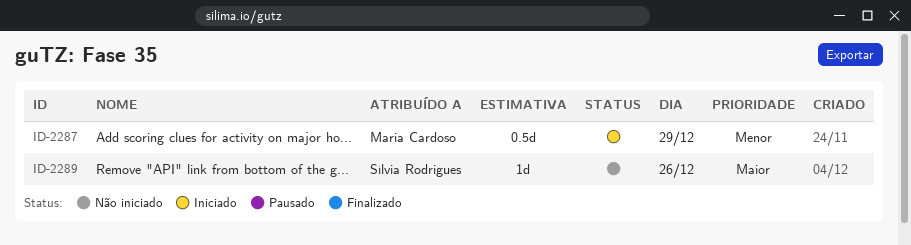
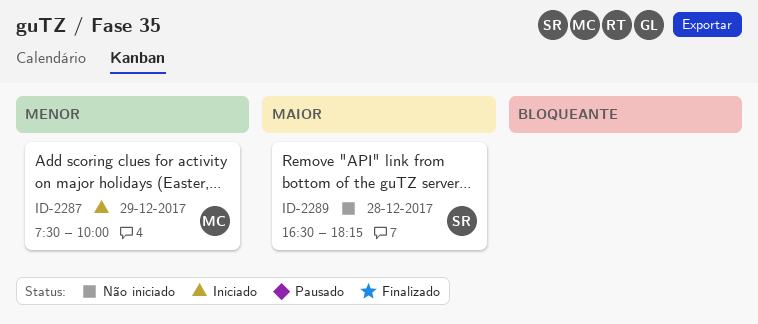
ID-2289, day: Dec 26 -> Dec 28

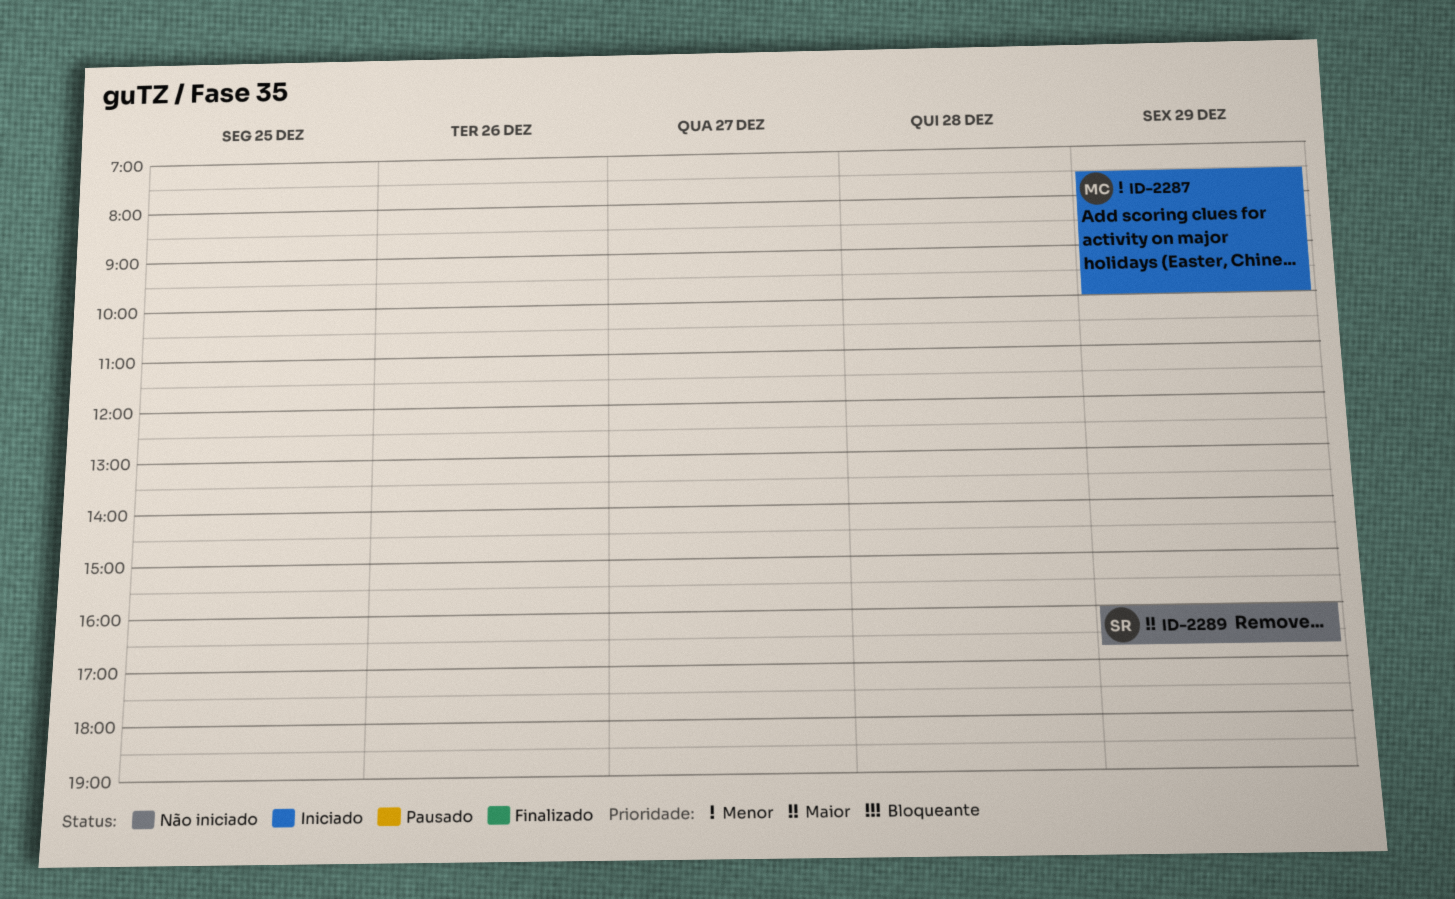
ID-2289, day: Dec 28 -> Dec 29
ID-2289, begins: 16:30 -> 16:00
ID-2289, ends: 18:15 -> 16:45

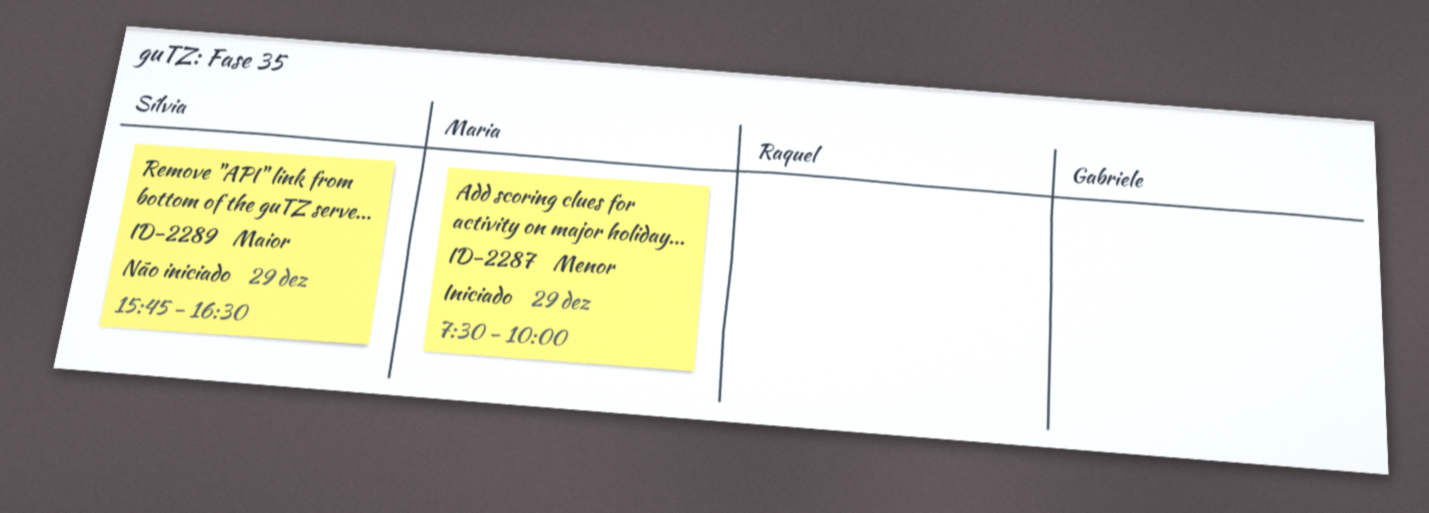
ID-2289, begins: 16:00 -> 15:45
ID-2289, ends: 16:45 -> 16:30

